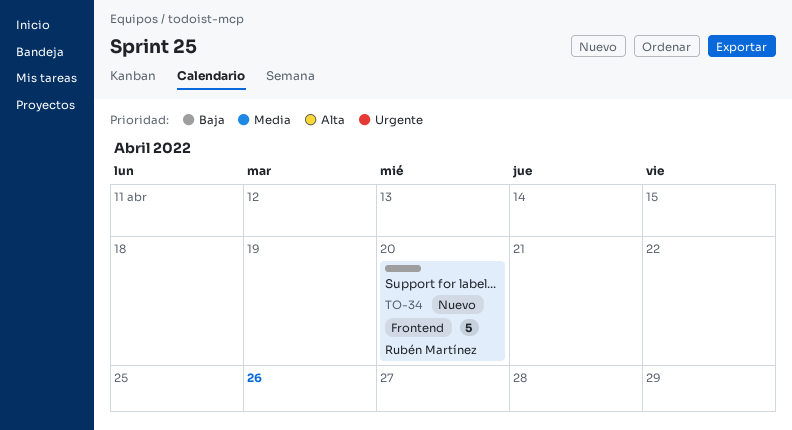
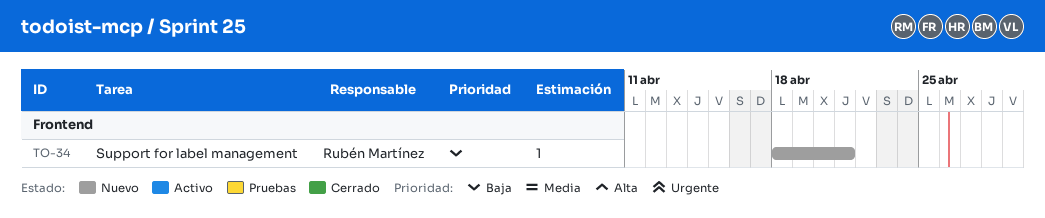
TO-34, estimate: 5 -> 1
TO-34, due: Apr 20 -> Apr 21

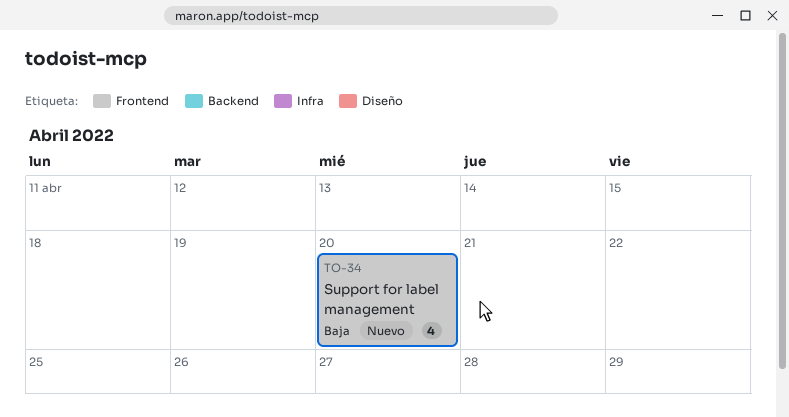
TO-34, estimate: 1 -> 4
TO-34, due: Apr 21 -> Apr 20

